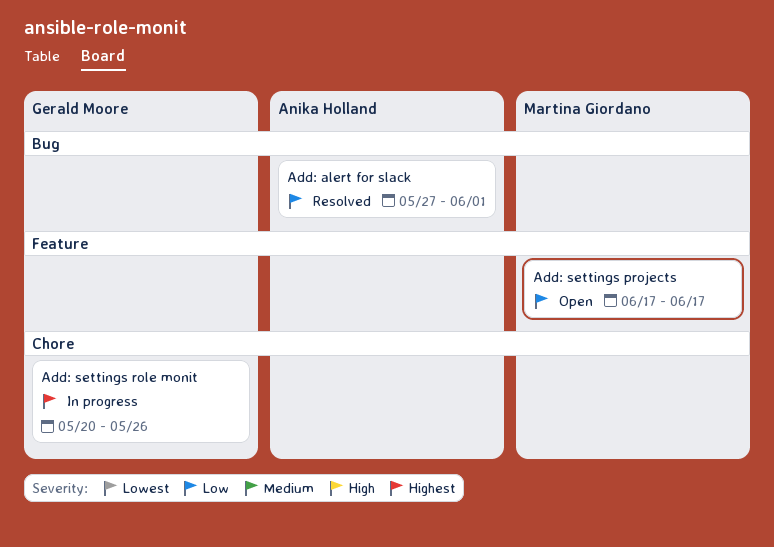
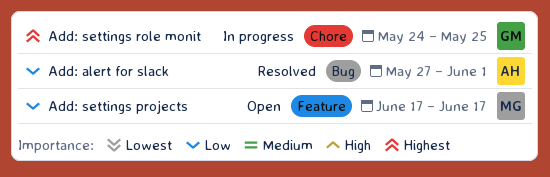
Add: settings role monit, start: May 20 -> May 24
Add: settings role monit, due: May 26 -> May 25

